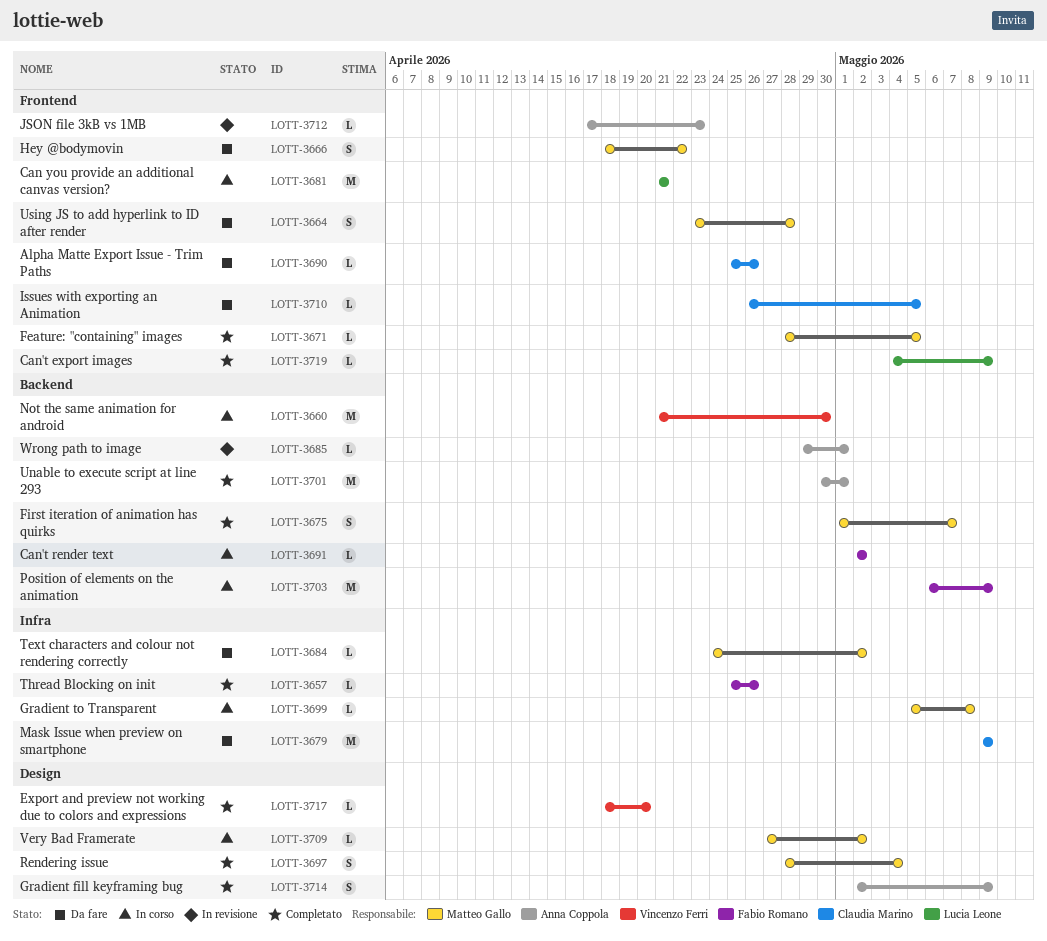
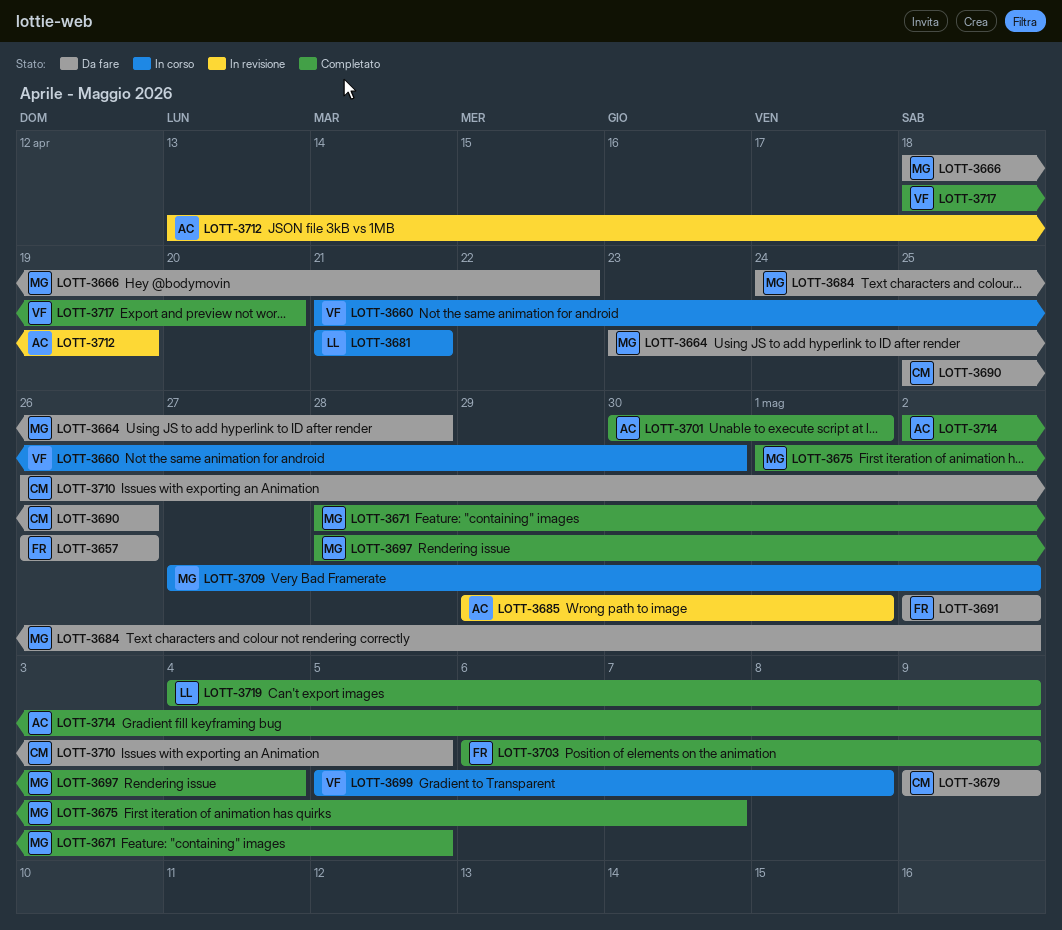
LOTT-3657, status: Completato -> Da fare
LOTT-3657, start: Apr 25 -> Apr 26
LOTT-3691, status: In corso -> Da fare
LOTT-3699, owner: Matteo Gallo -> Vincenzo Ferri
LOTT-3703, status: In corso -> Completato
LOTT-3712, start: Apr 17 -> Apr 13
LOTT-3712, due: Apr 23 -> Apr 19

